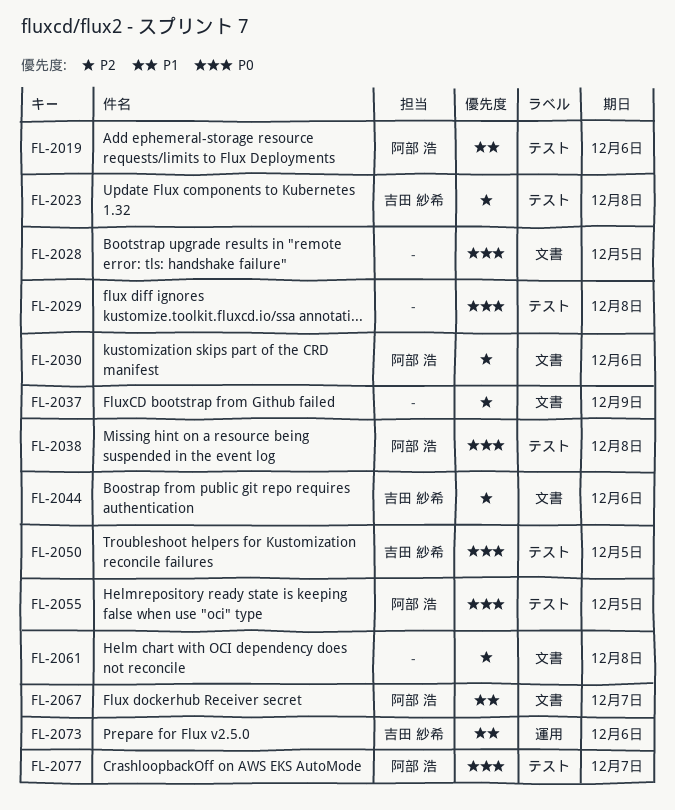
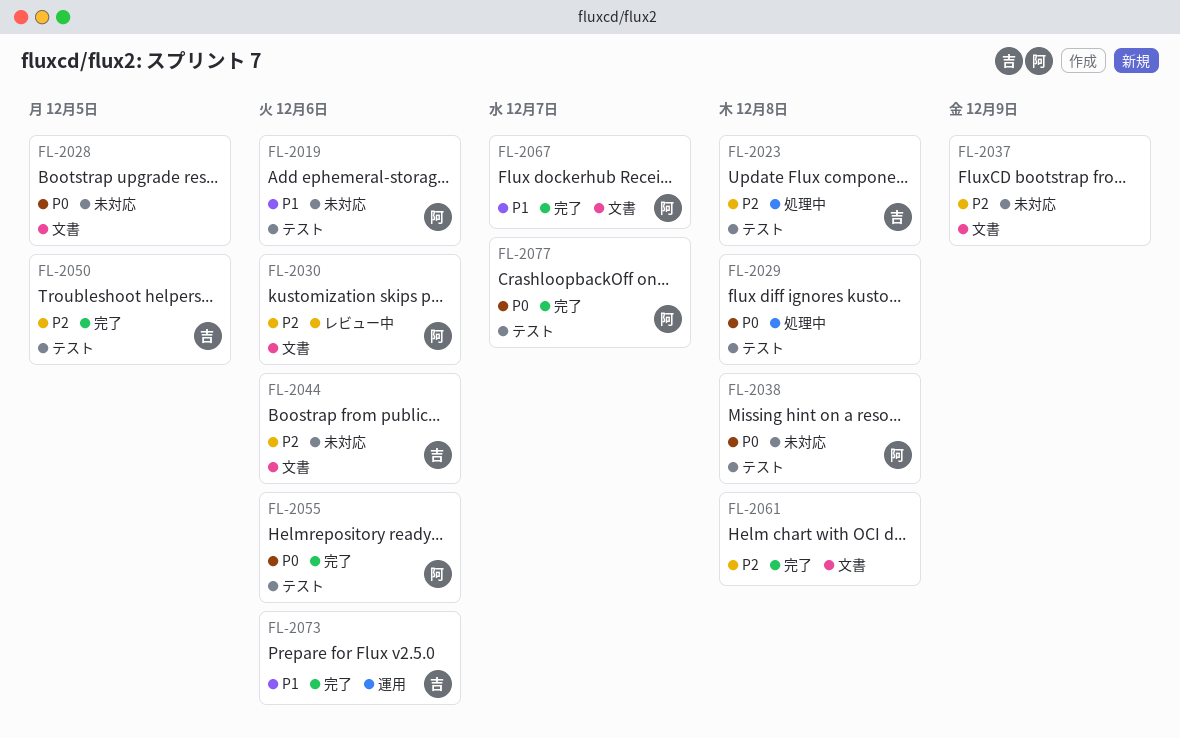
FL-2050, priority: P0 -> P2
FL-2055, due: Dec 5 -> Dec 6

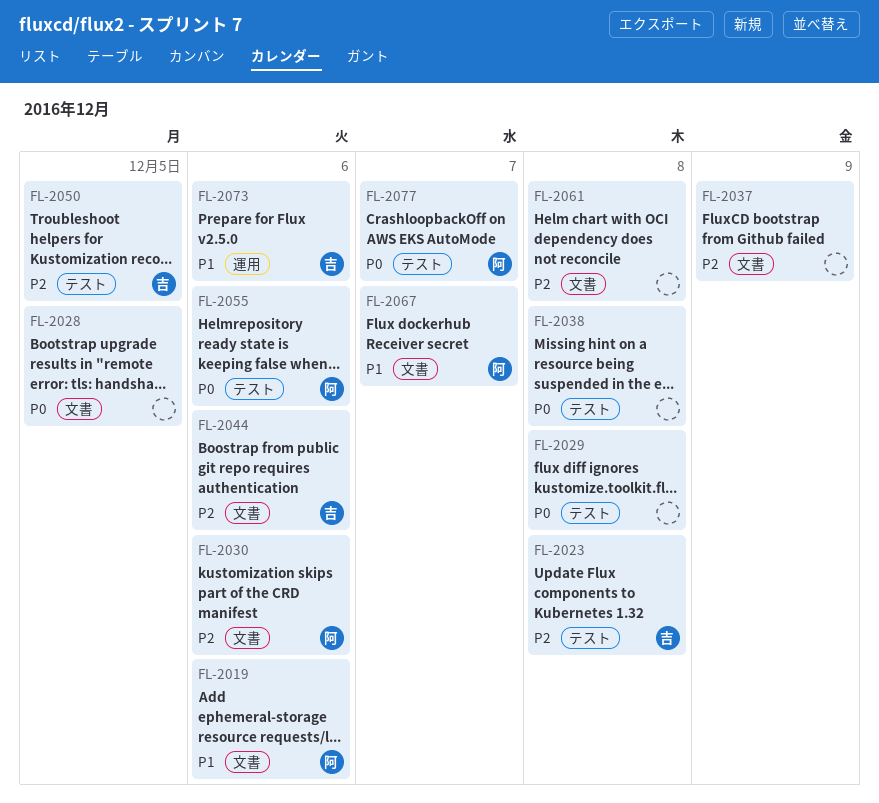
FL-2019, label: テスト -> 文書
FL-2038, owner: 阿 -> none

